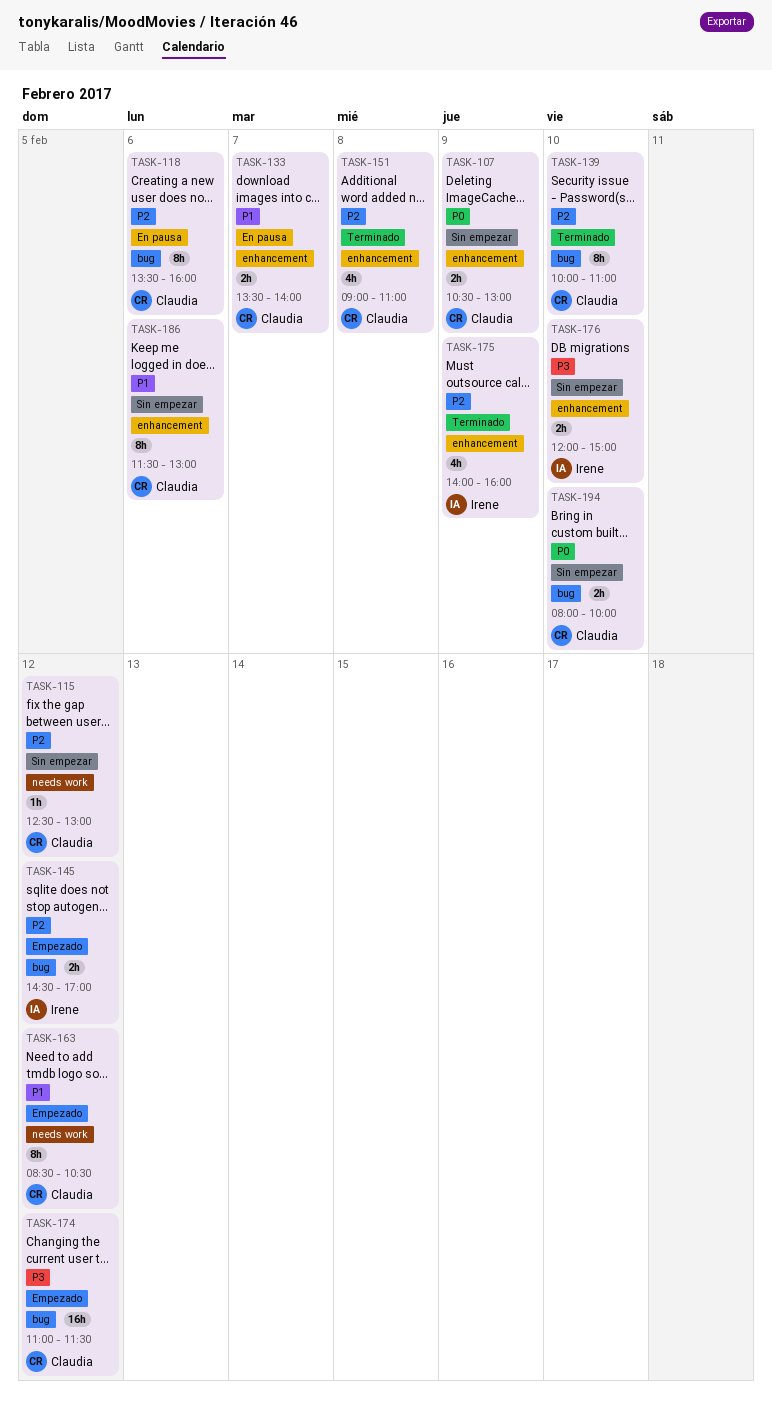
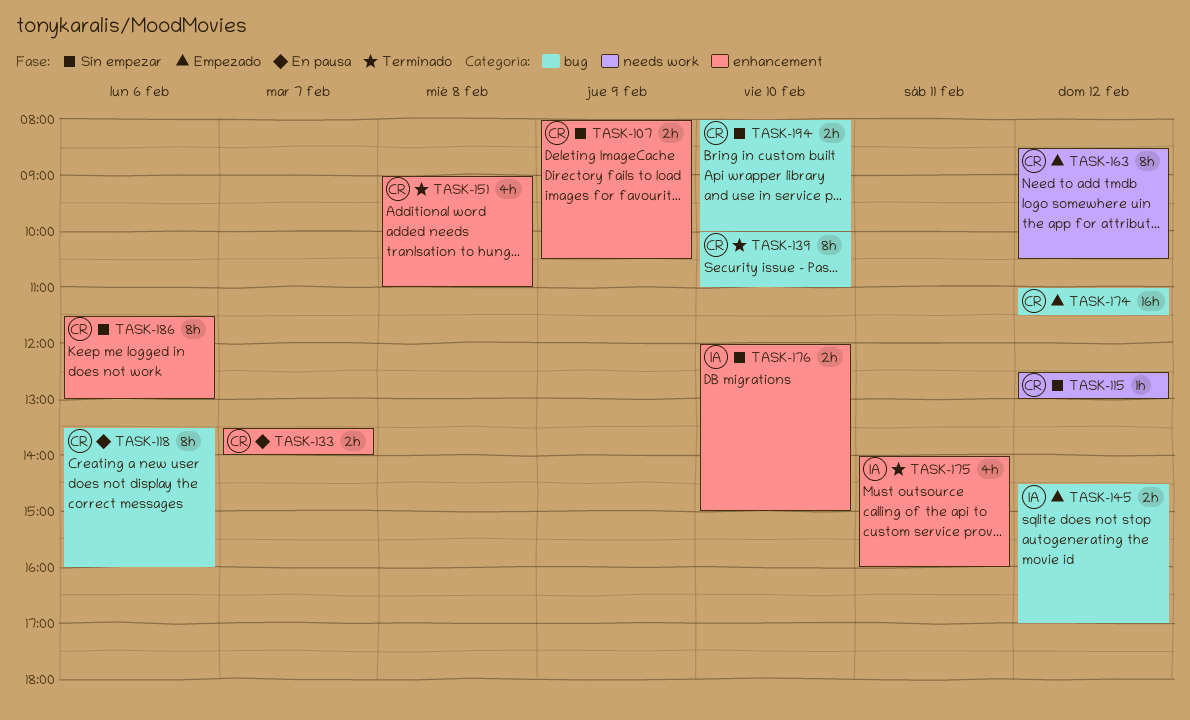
TASK-107, begins: 10:30 -> 08:00
TASK-107, ends: 13:00 -> 10:30
TASK-175, day: Feb 9 -> Feb 11

